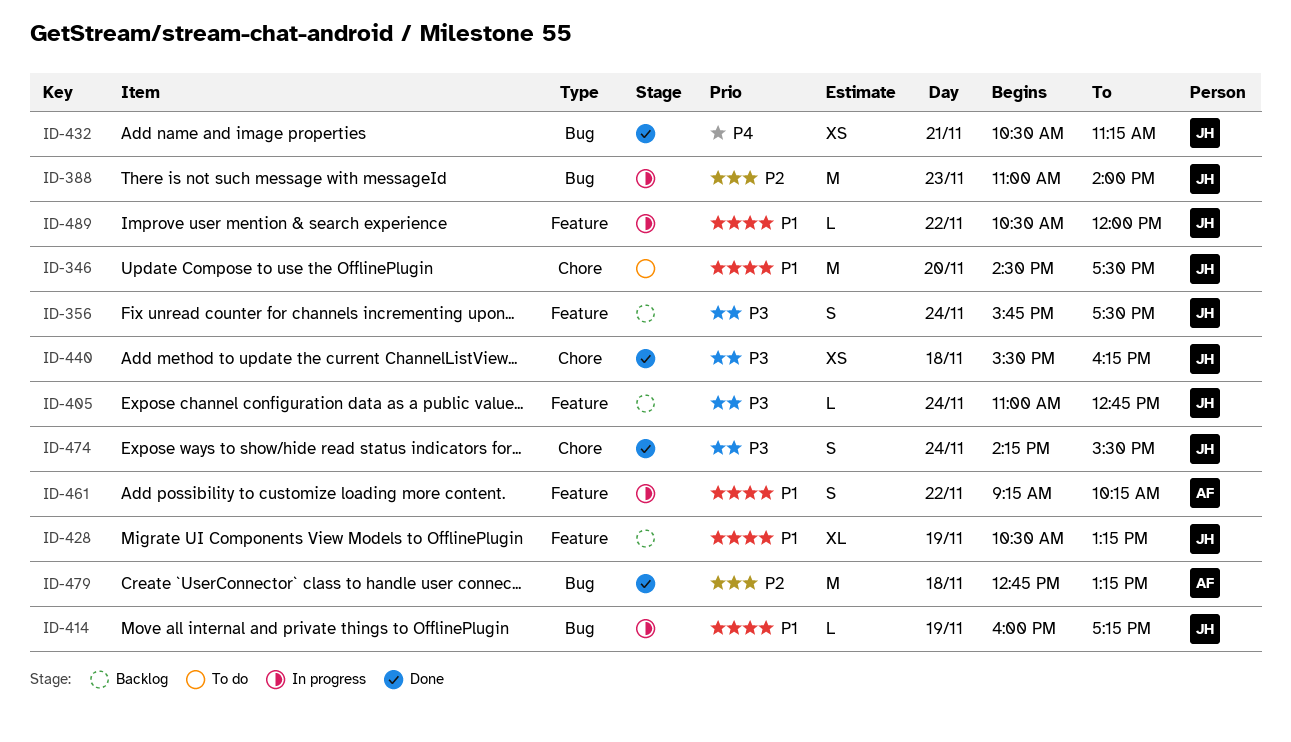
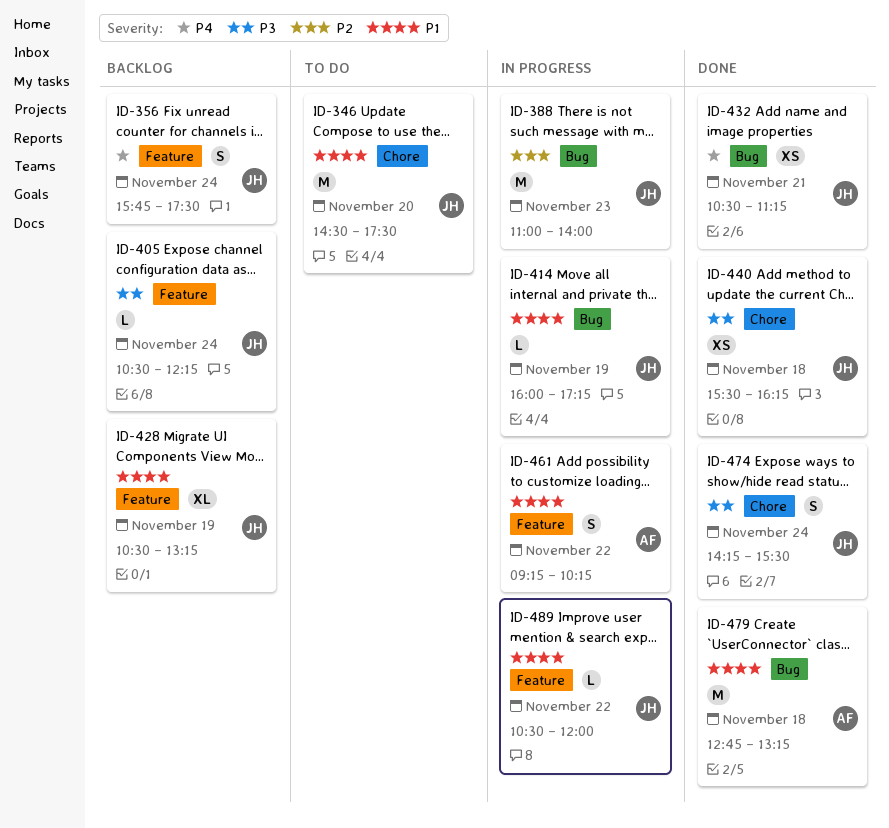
ID-356, priority: P3 -> P4
ID-405, begins: 11:00 -> 10:30
ID-405, ends: 12:45 -> 12:15
ID-479, priority: P2 -> P1

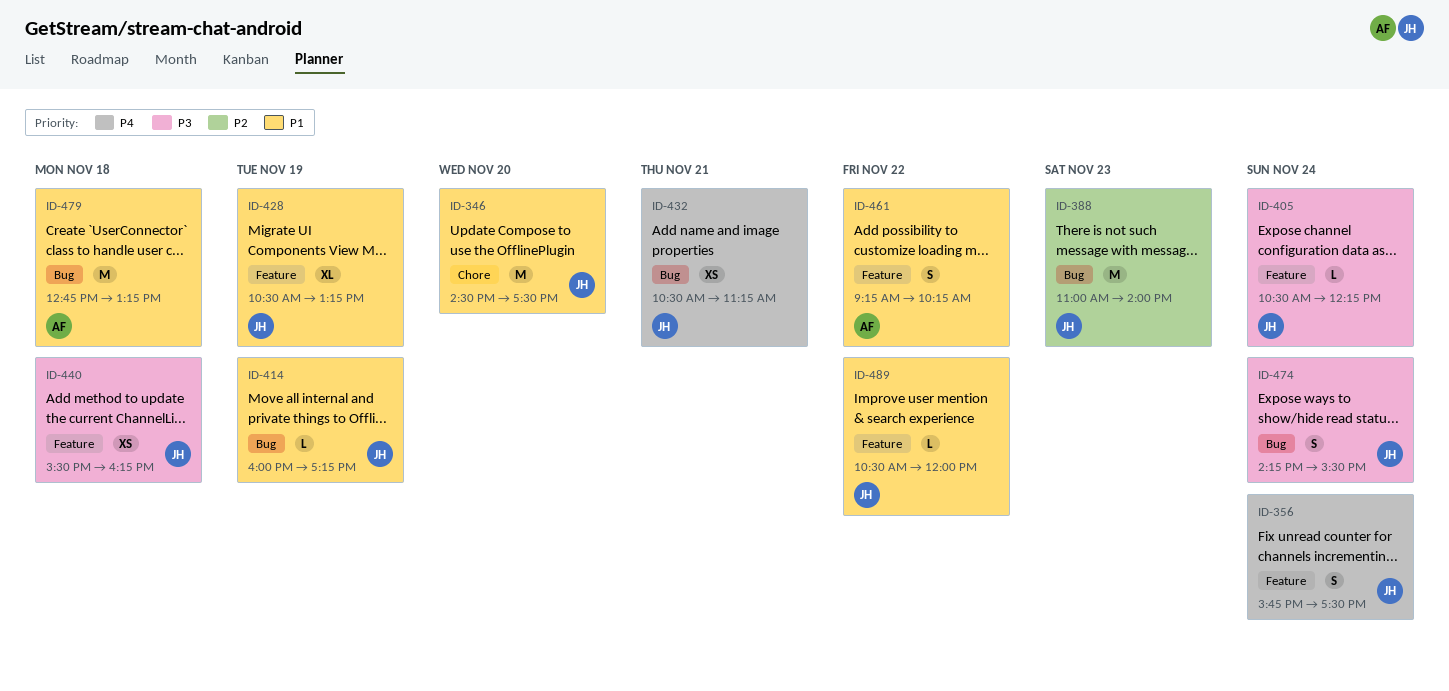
ID-440, label: Chore -> Feature
ID-474, label: Chore -> Bug

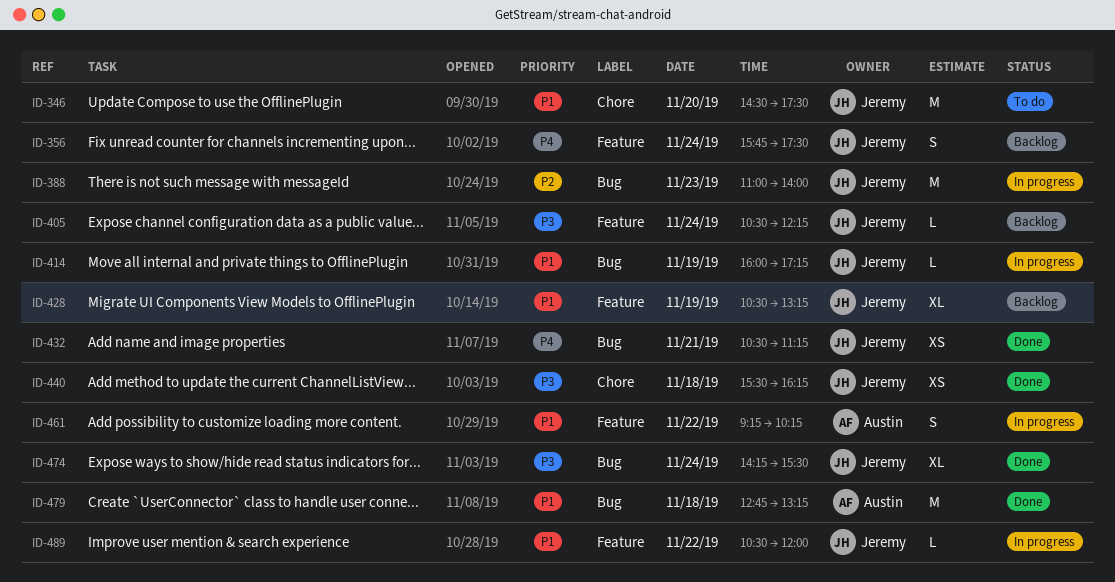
ID-440, label: Feature -> Chore
ID-474, estimate: S -> XL

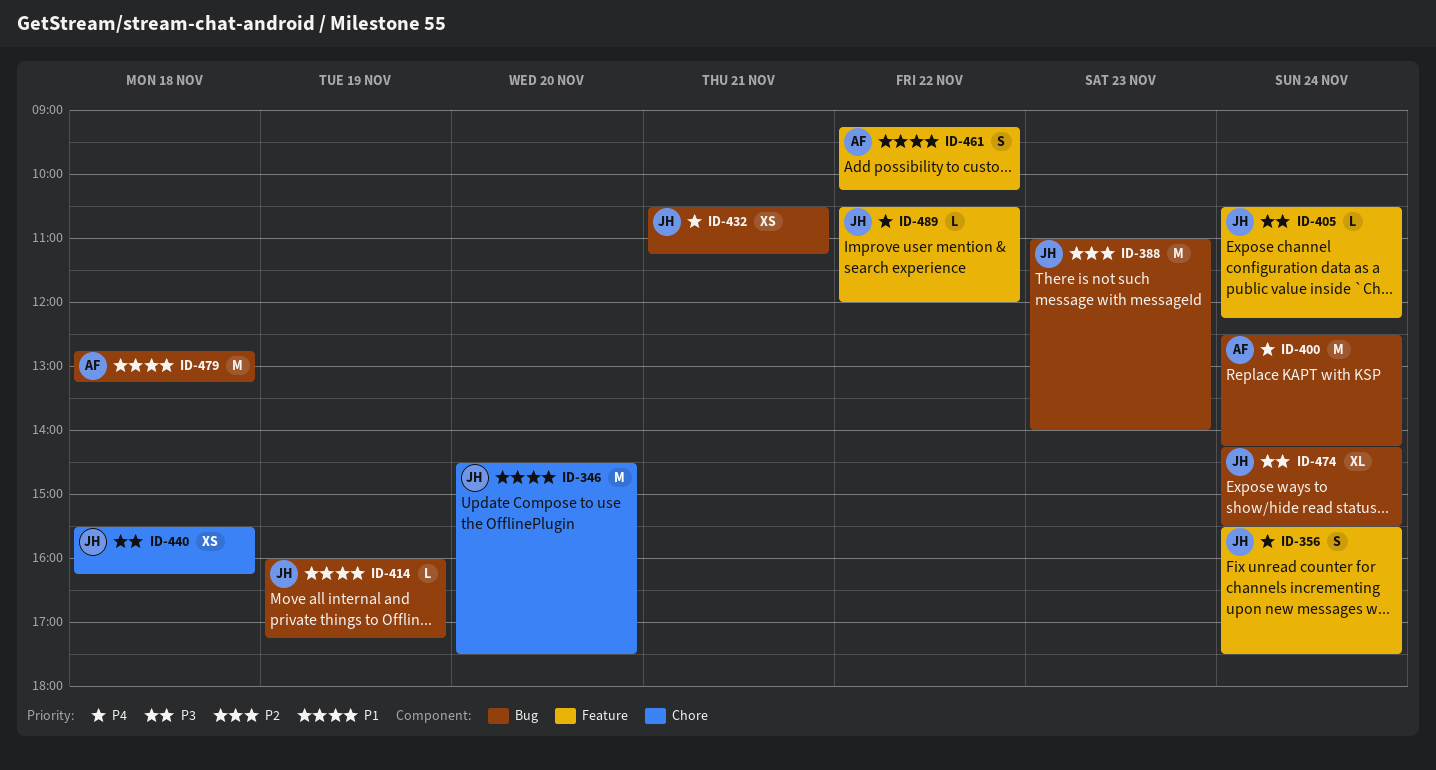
ID-356, begins: 15:45 -> 15:30
ID-400: none -> present
ID-428: present -> none
ID-489, priority: P1 -> P4

